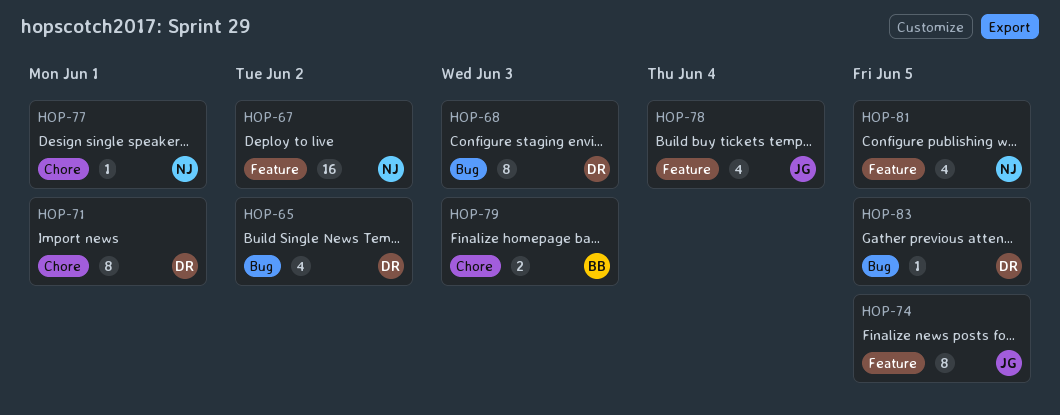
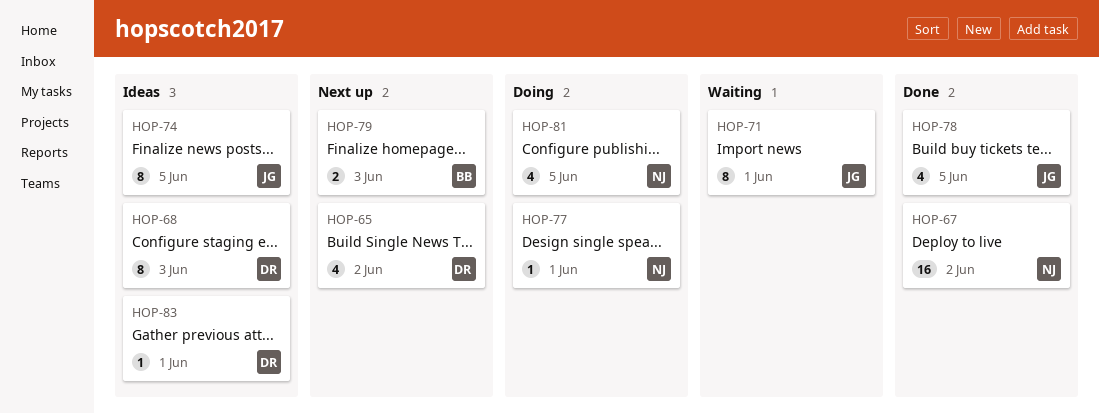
HOP-71, owner: DR -> JG
HOP-78, due: Jun 4 -> Jun 5
HOP-83, due: Jun 5 -> Jun 1

